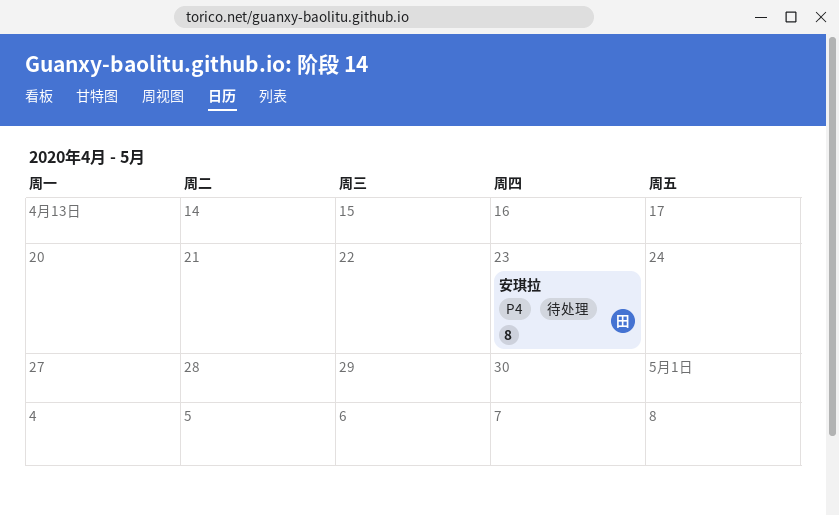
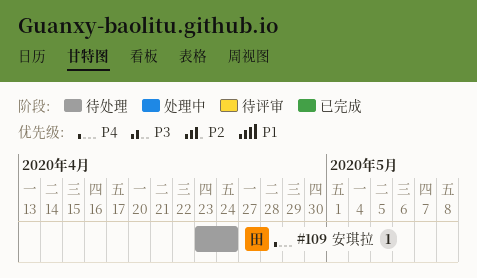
安琪拉, estimate: 8 -> 1
安琪拉, due: Apr 23 -> Apr 24

